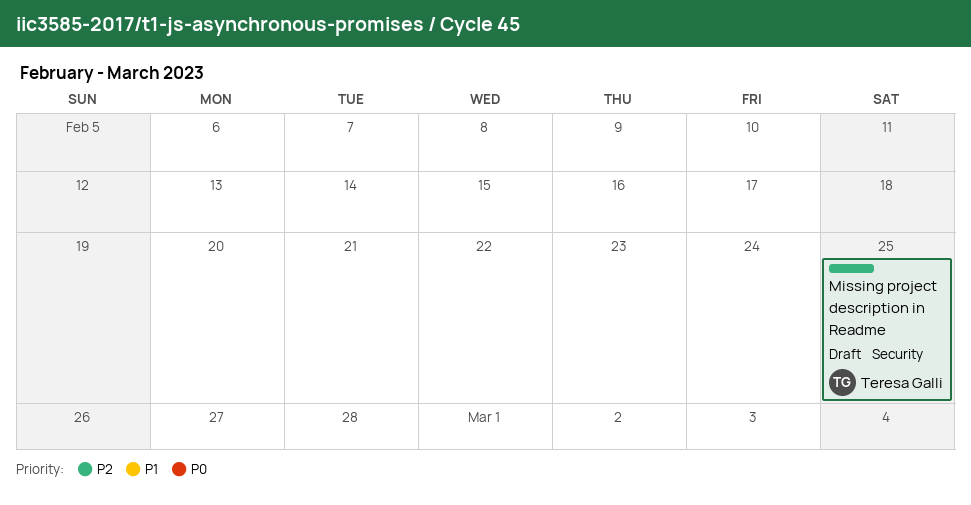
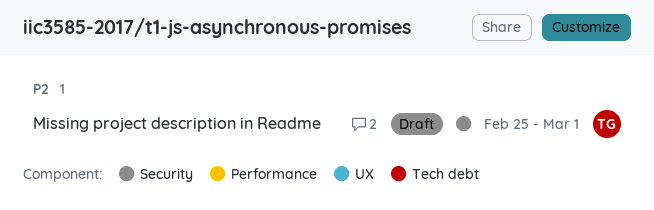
Missing project description in Readme, due: Feb 25 -> Mar 1

